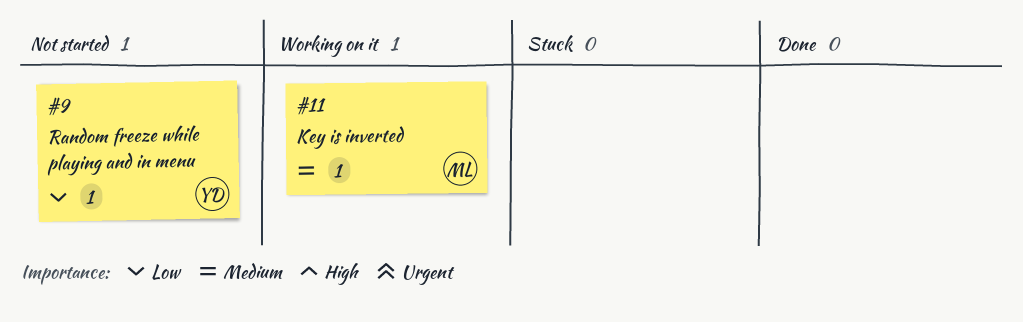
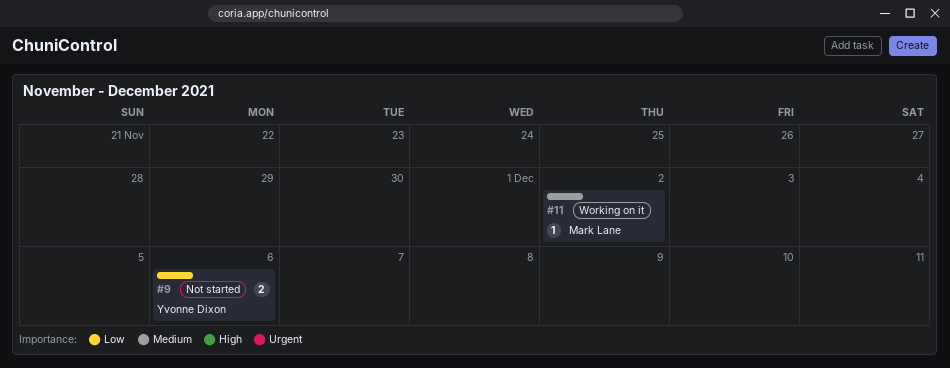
#9, estimate: 1 -> 2

